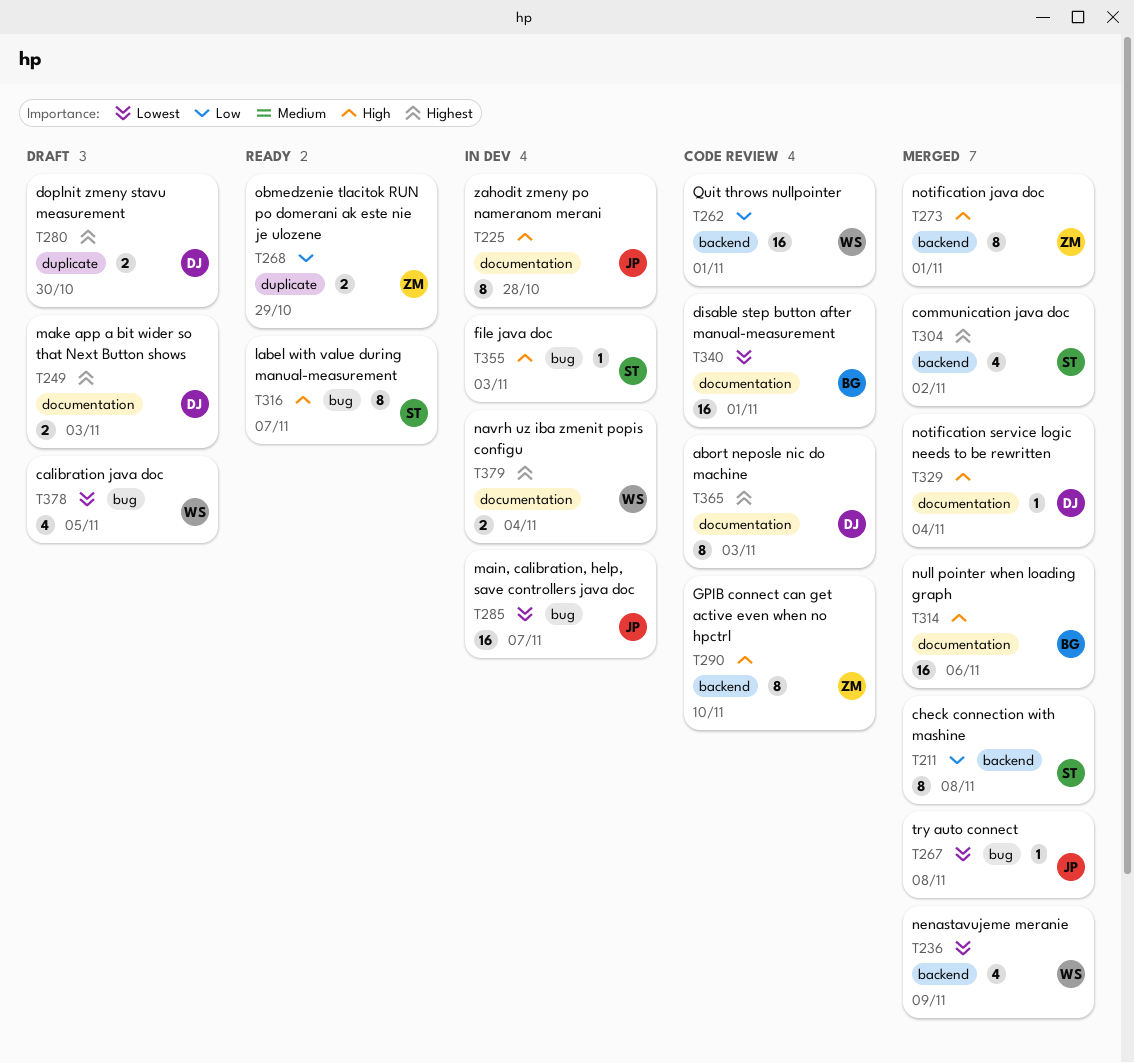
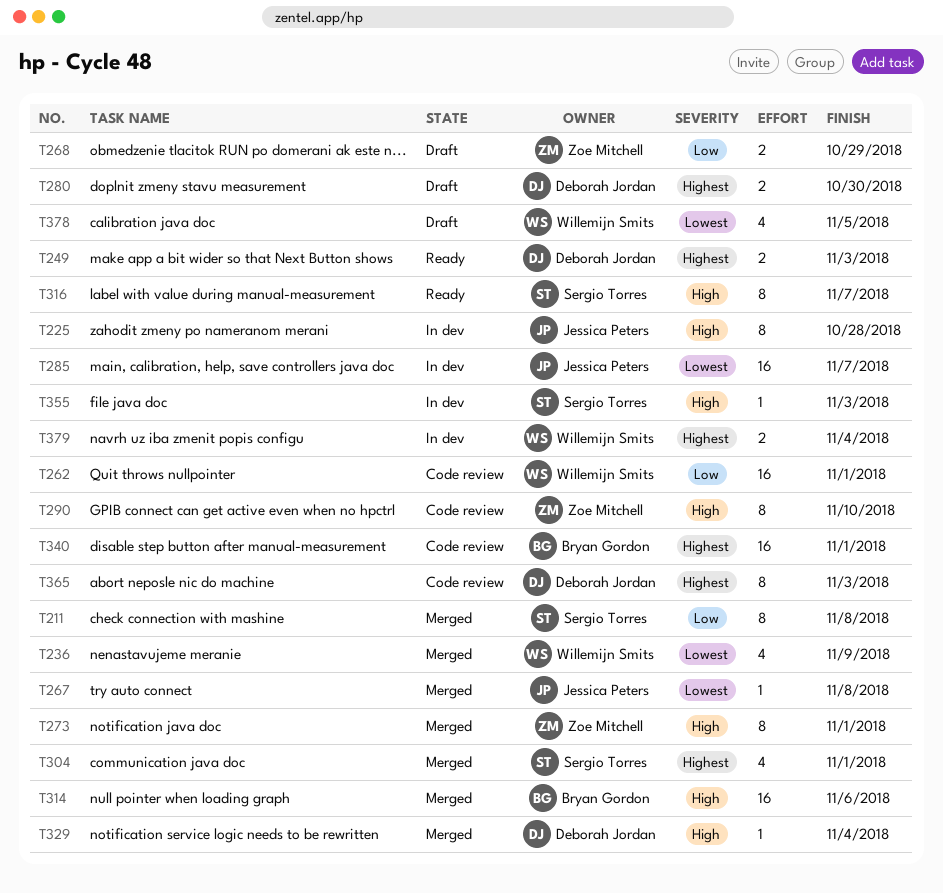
T249, status: Draft -> Ready
T268, status: Ready -> Draft
T304, due: Nov 2 -> Nov 1
T340, priority: Lowest -> Highest

